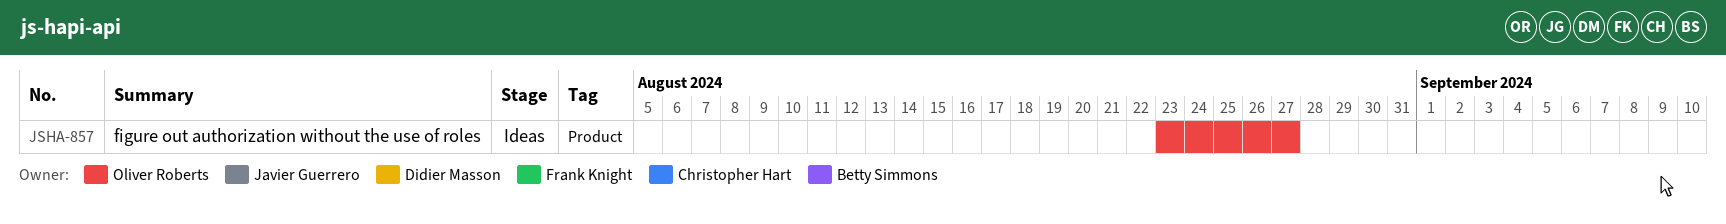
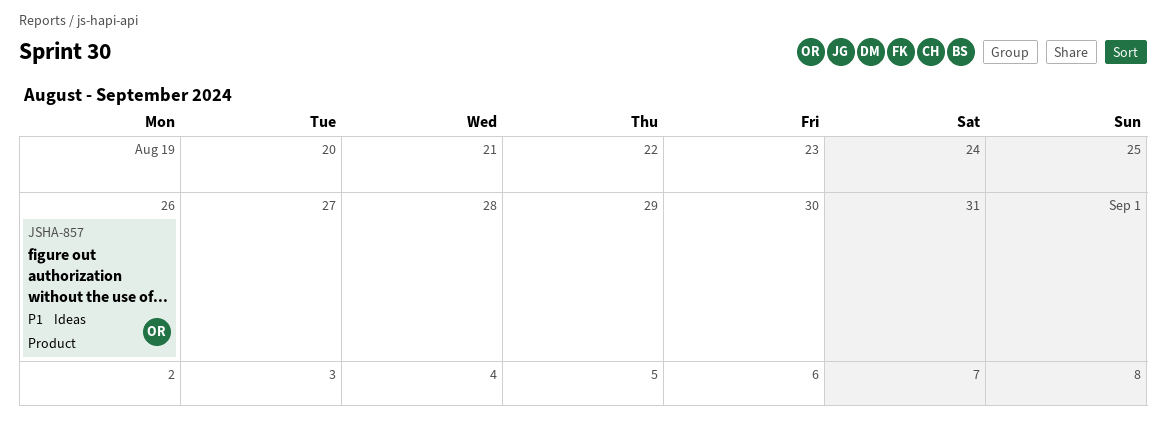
JSHA-857, due: Aug 27 -> Aug 26

